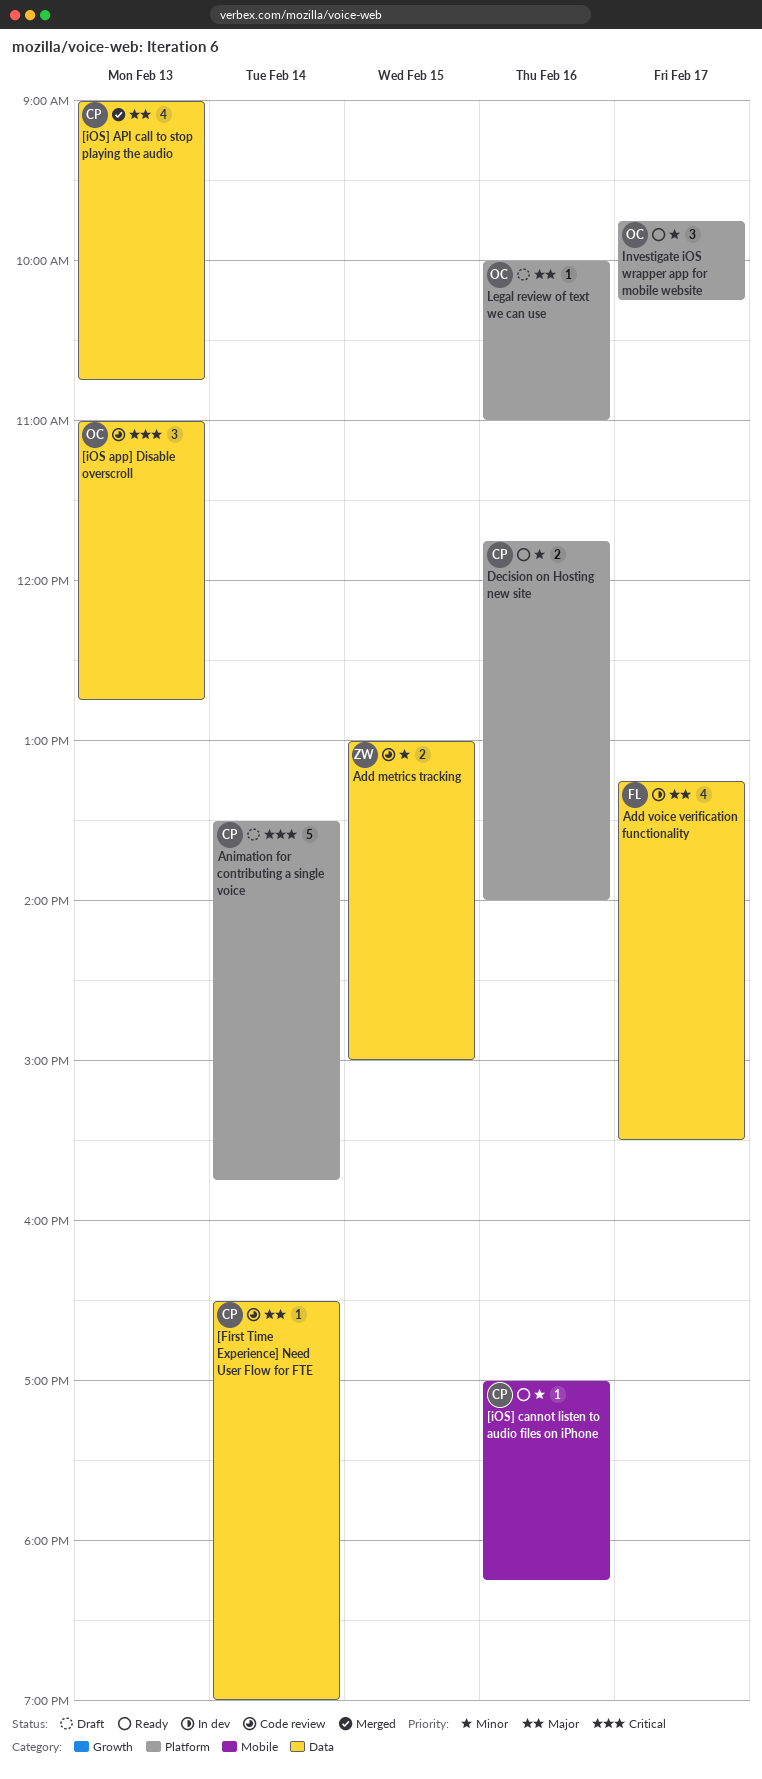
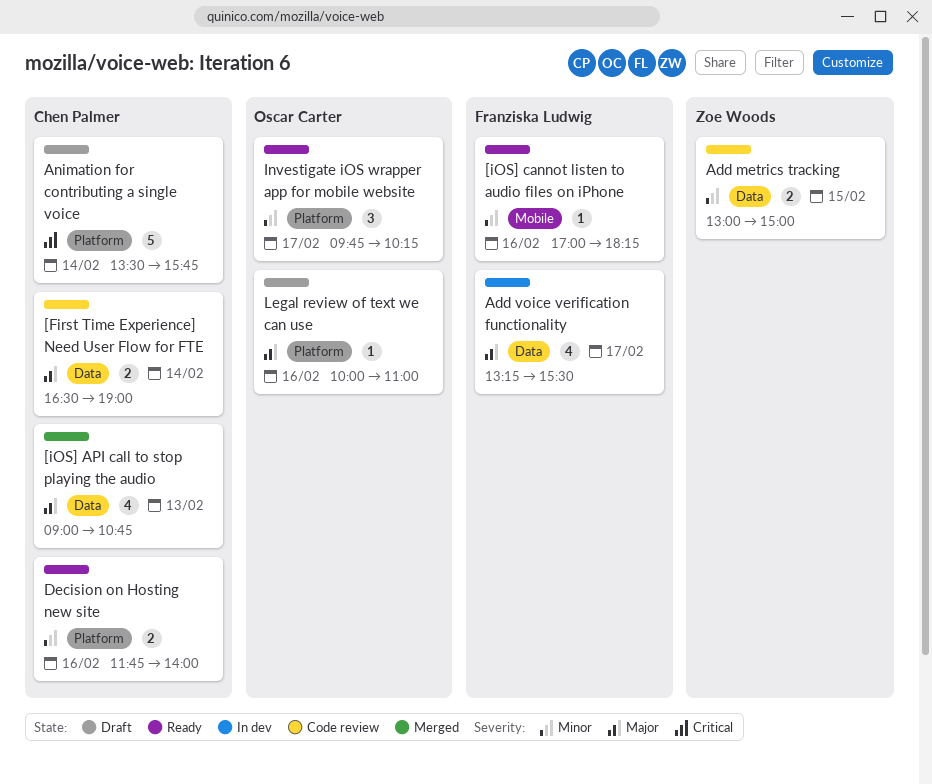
[First Time Experience] Need User Flow for FTE, estimate: 1 -> 2
[iOS app] Disable overscroll: present -> none
[iOS] cannot listen to audio files on iPhone, owner: Chen Palmer -> Franziska Ludwig

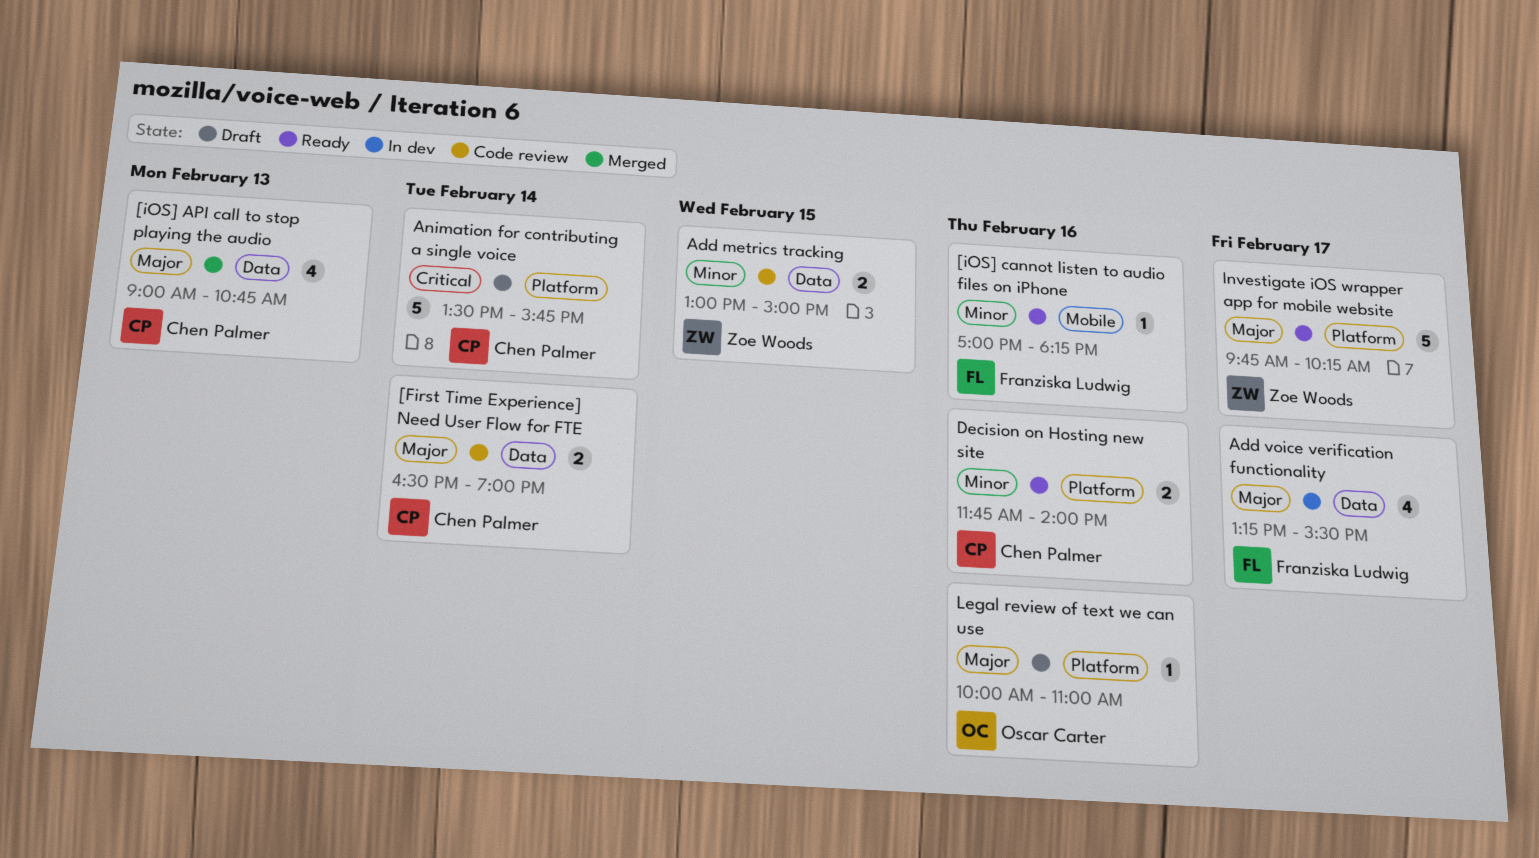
Investigate iOS wrapper app for mobile website, owner: Oscar Carter -> Zoe Woods
Investigate iOS wrapper app for mobile website, priority: Minor -> Major
Investigate iOS wrapper app for mobile website, estimate: 3 -> 5

